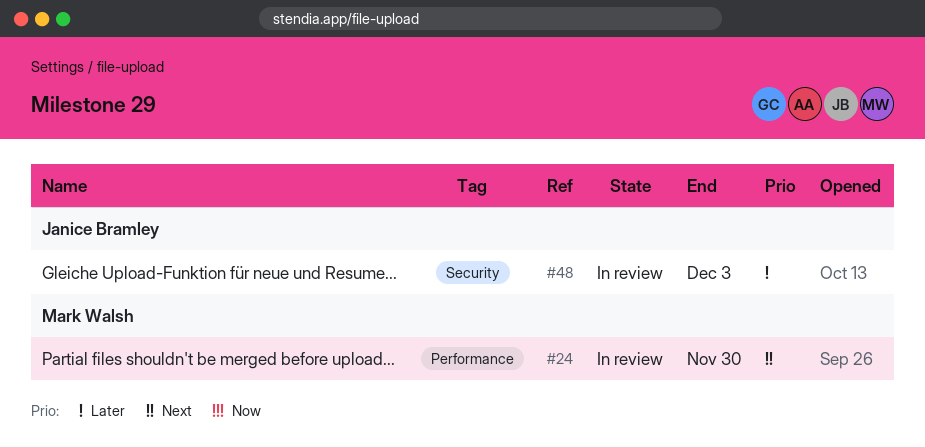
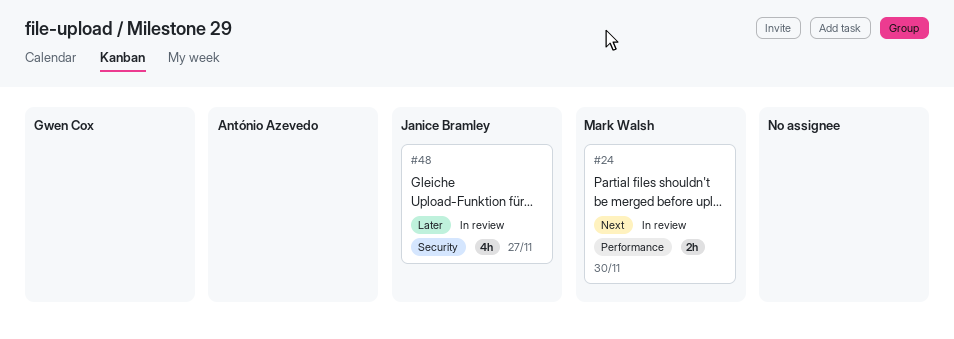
#48, due: Dec 3 -> Nov 27

